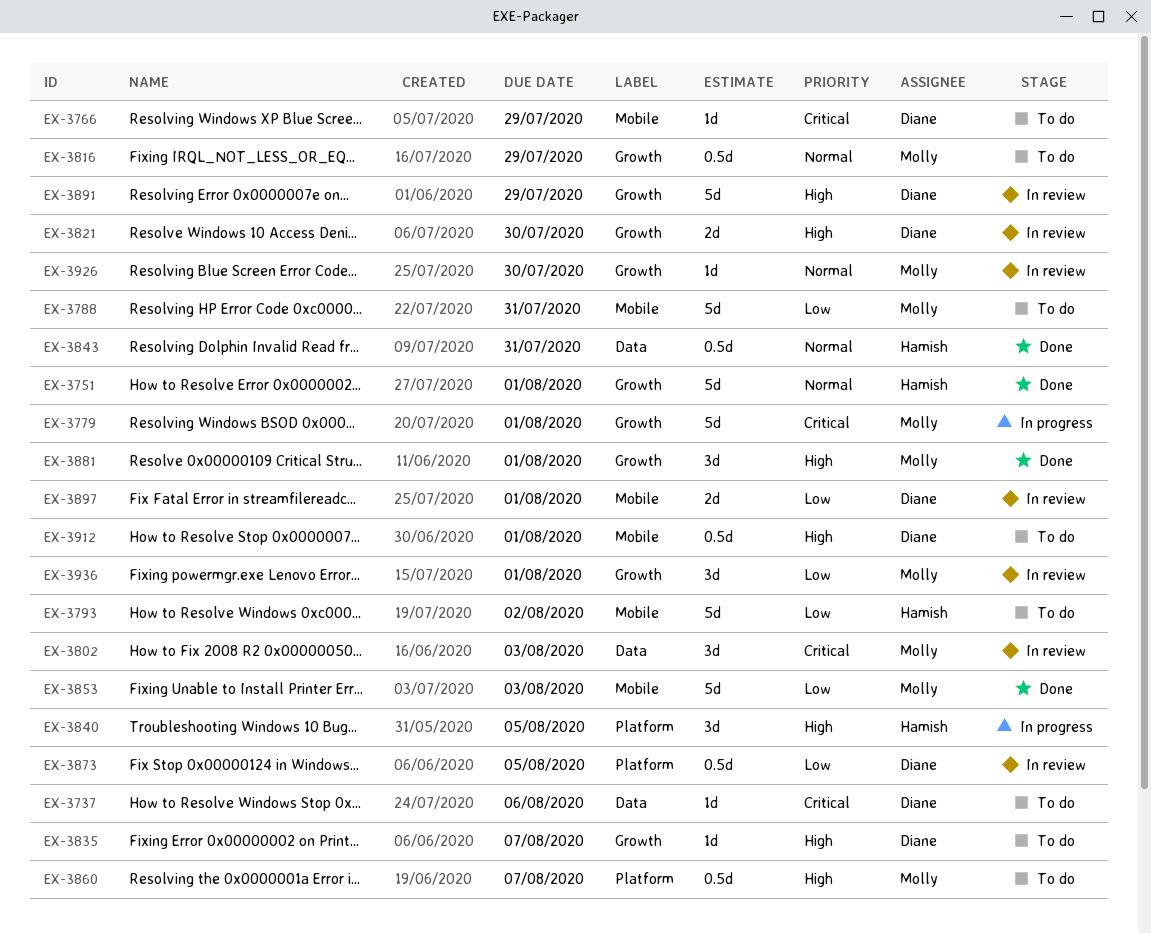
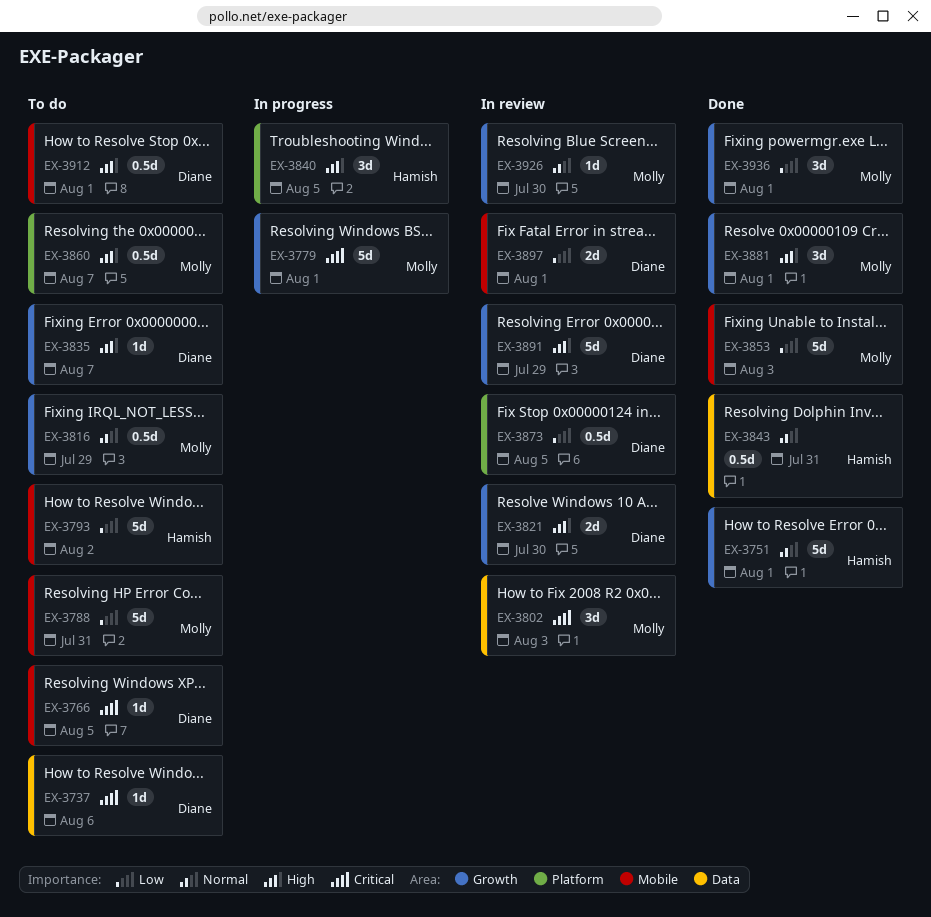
EX-3766, due: Jul 29 -> Aug 5
EX-3936, status: In review -> Done

